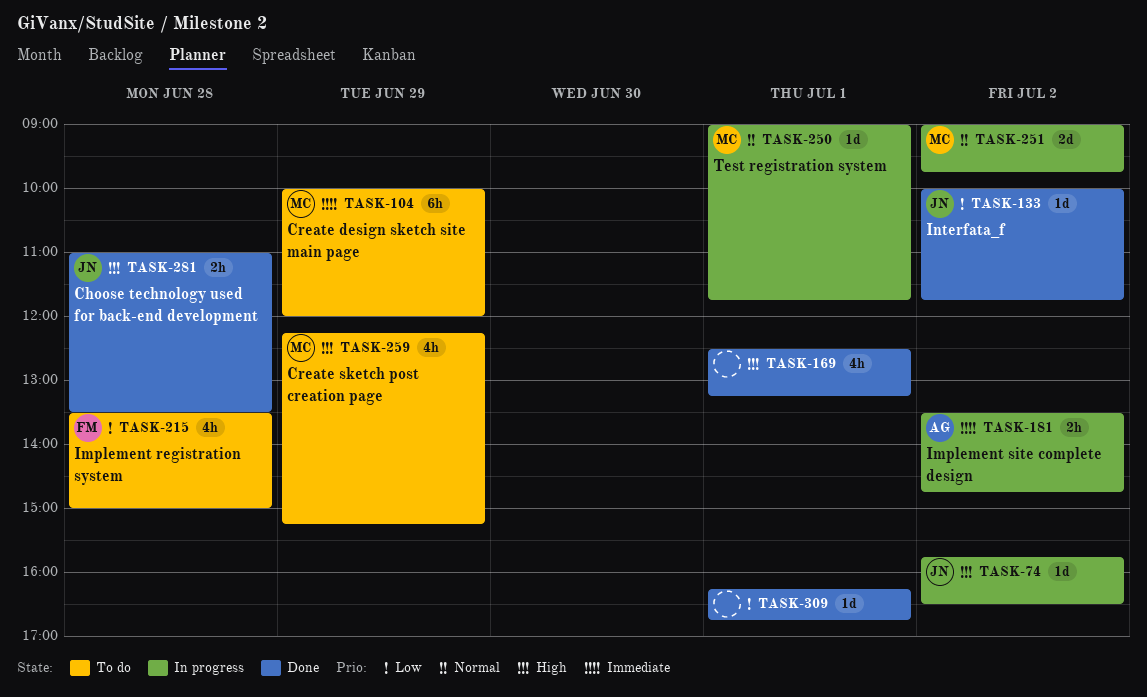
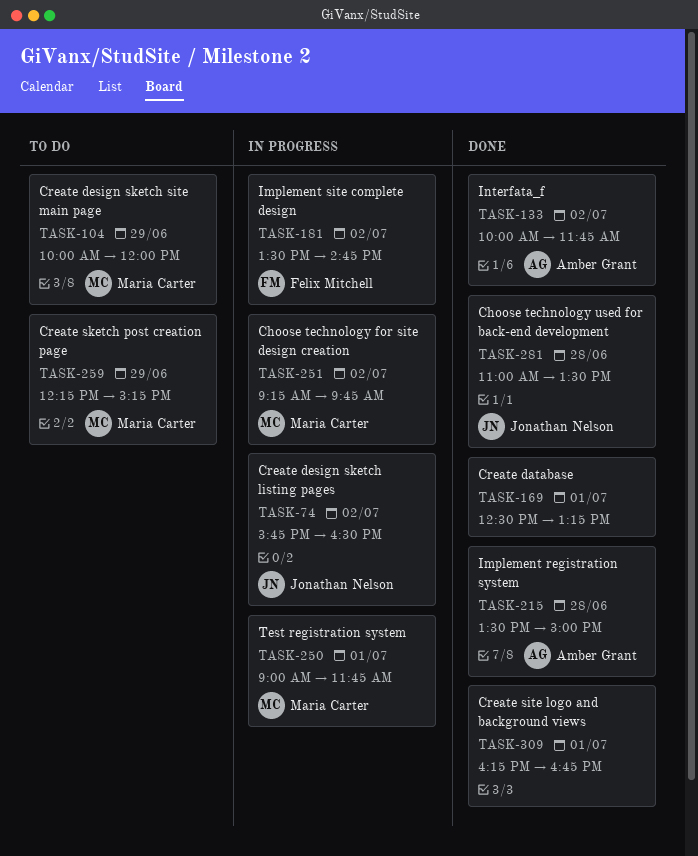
TASK-133, owner: Jonathan Nelson -> Amber Grant
TASK-181, owner: Amber Grant -> Felix Mitchell
TASK-215, status: To do -> Done
TASK-215, owner: Felix Mitchell -> Amber Grant
TASK-251, begins: 09:00 -> 09:15

